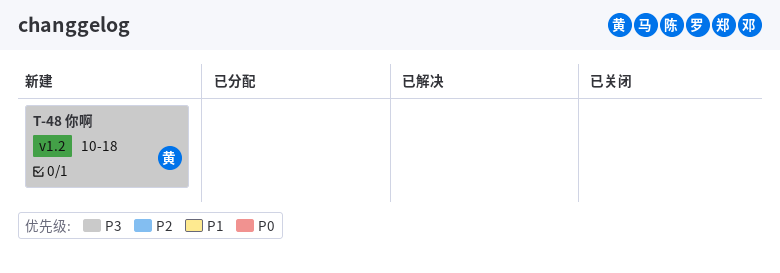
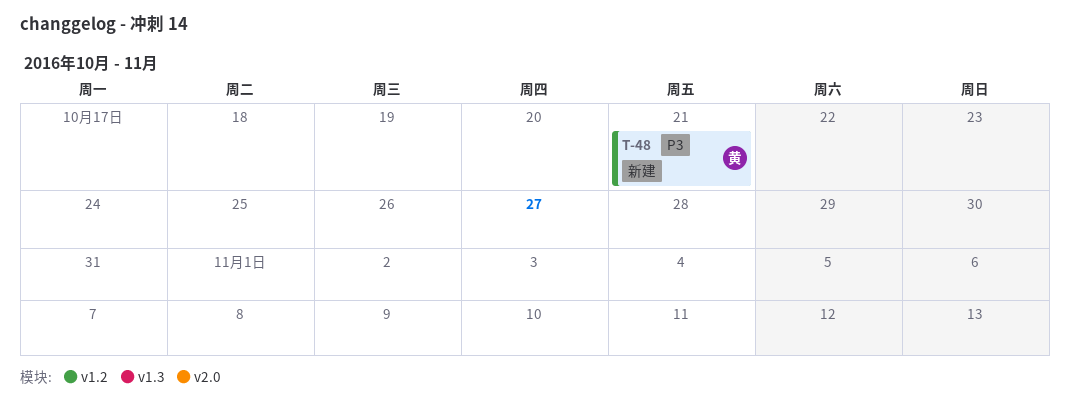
T-48, due: Oct 18 -> Oct 21

